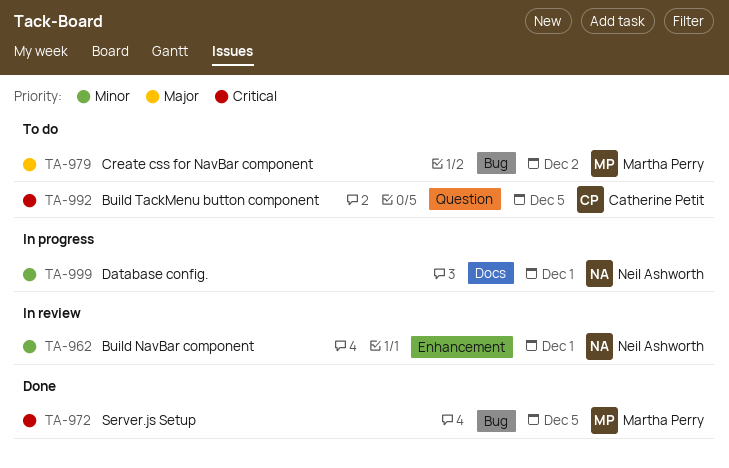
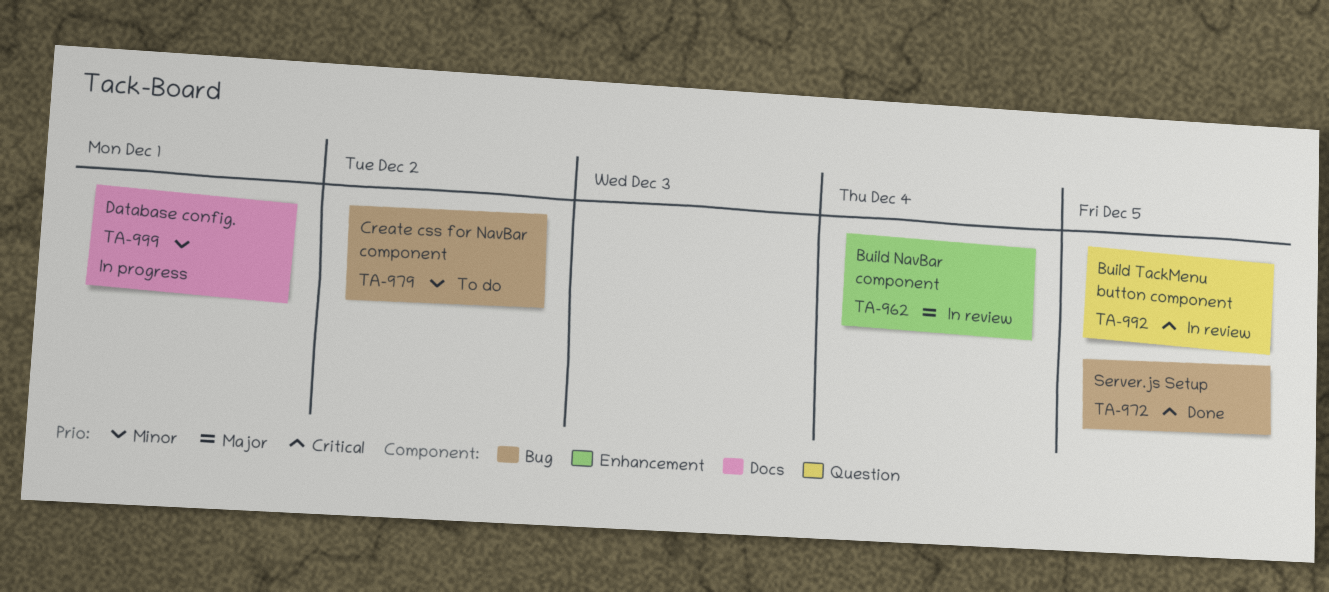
TA-962, priority: Minor -> Major
TA-962, due: Dec 1 -> Dec 4
TA-979, priority: Major -> Minor
TA-992, status: To do -> In review

